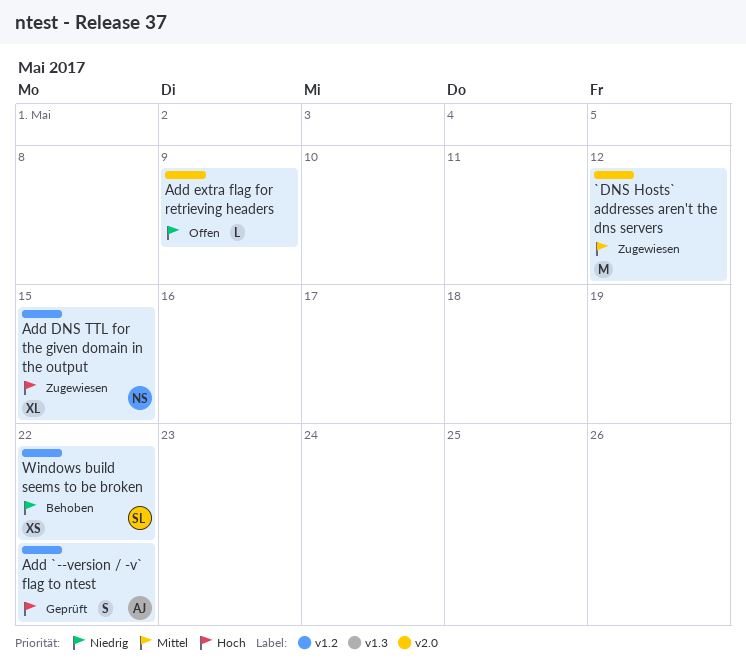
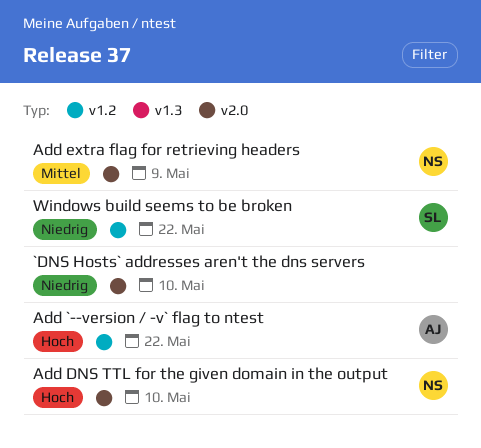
`DNS Hosts` addresses aren't the dns servers, priority: Mittel -> Niedrig
`DNS Hosts` addresses aren't the dns servers, due: May 12 -> May 10
Add DNS TTL for the given domain in the output, label: v1.2 -> v2.0
Add DNS TTL for the given domain in the output, due: May 15 -> May 10
Add extra flag for retrieving headers, owner: none -> NS
Add extra flag for retrieving headers, priority: Niedrig -> Mittel

